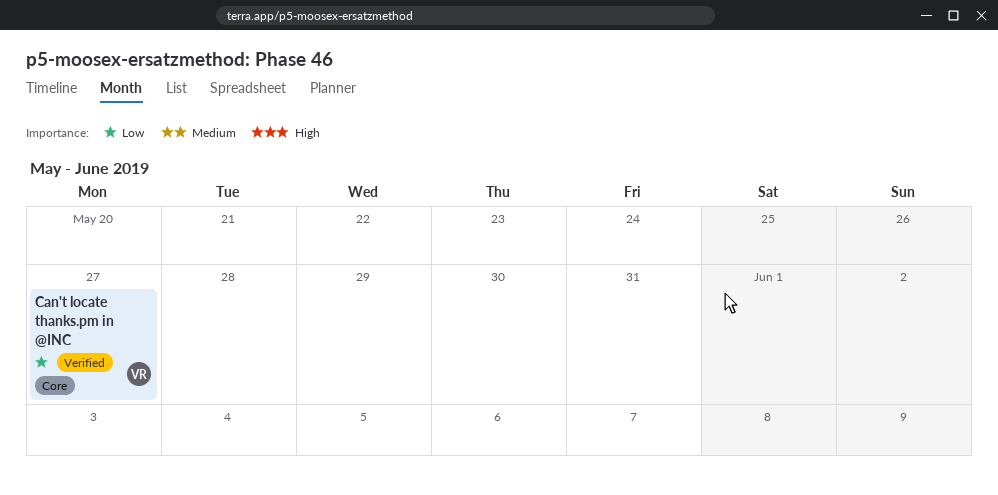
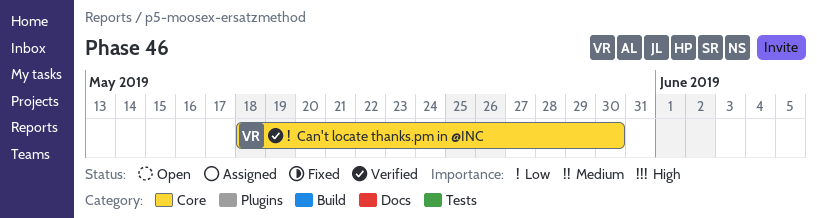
Can't locate thanks.pm in @INC, due: May 27 -> May 30

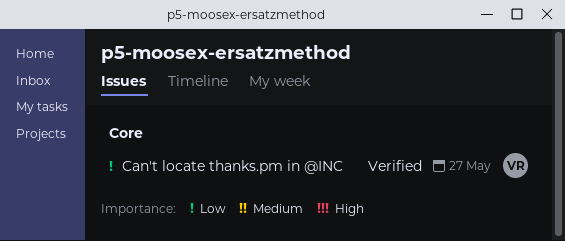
Can't locate thanks.pm in @INC, due: May 30 -> May 27

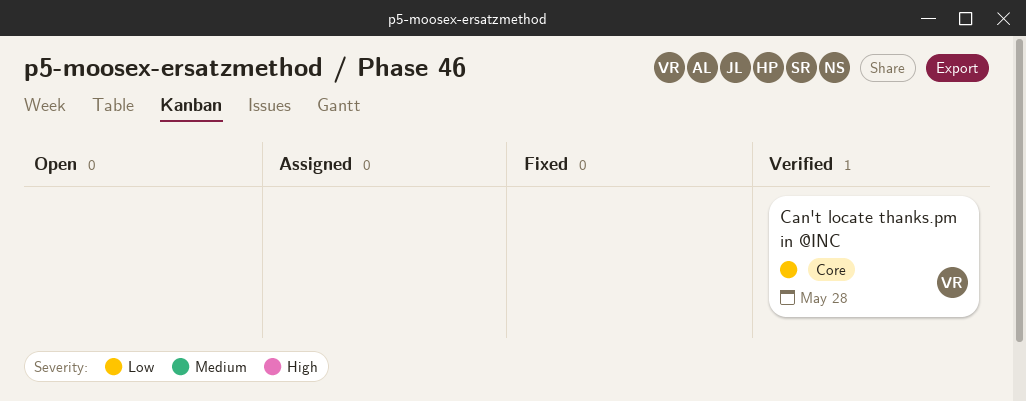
Can't locate thanks.pm in @INC, due: May 27 -> May 28

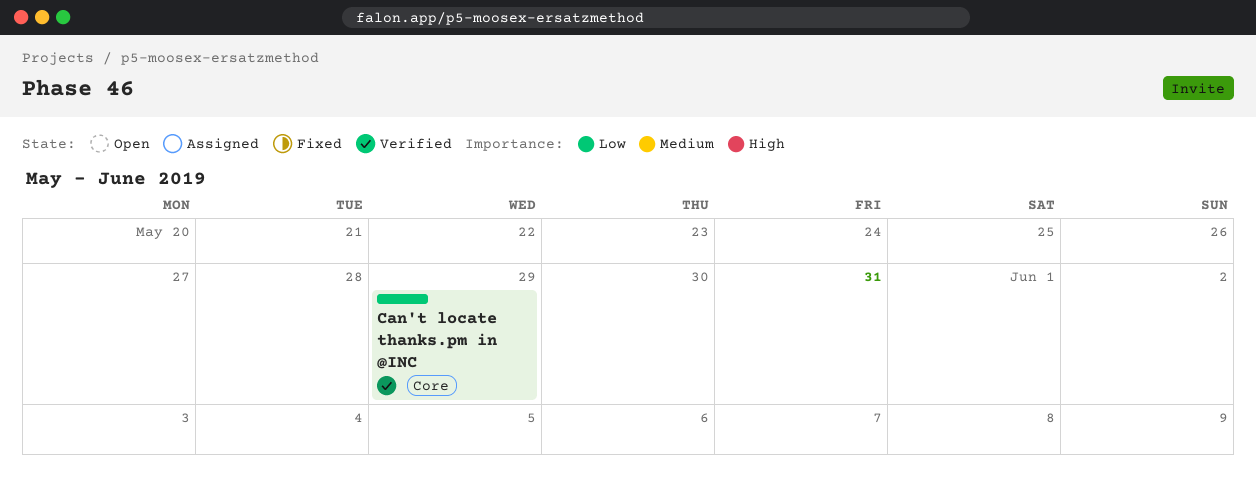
Can't locate thanks.pm in @INC, due: May 28 -> May 29

